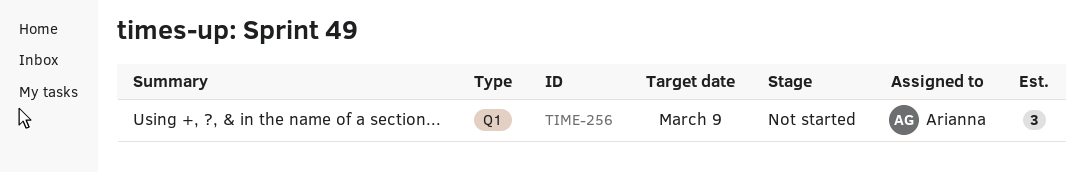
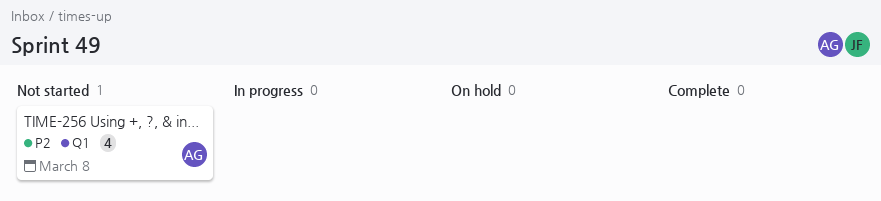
TIME-256, estimate: 3 -> 4
TIME-256, due: Mar 9 -> Mar 8

